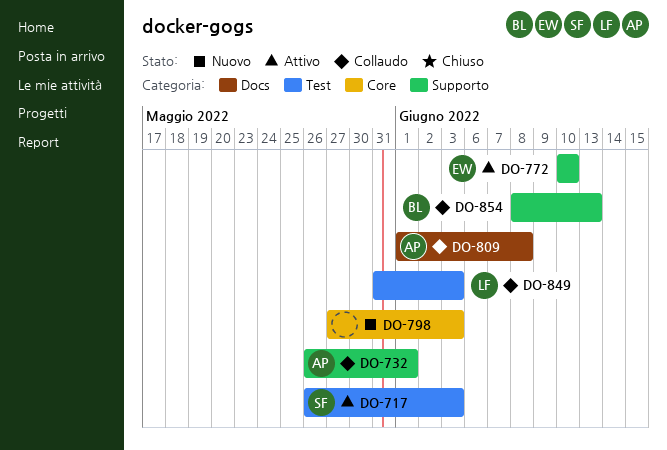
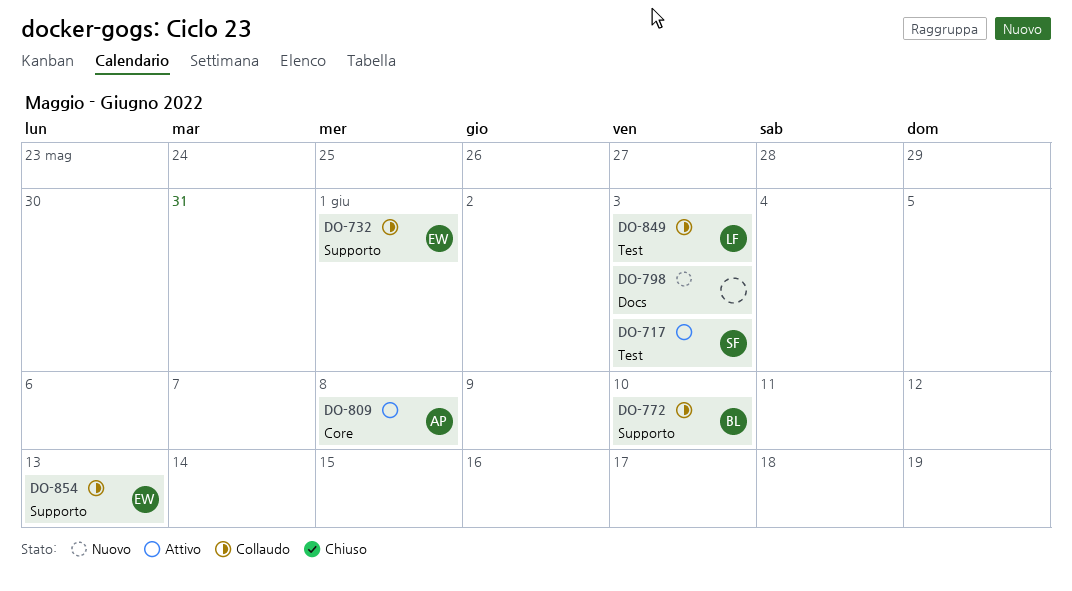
DO-732, owner: AP -> EW
DO-772, status: Attivo -> Collaudo
DO-772, owner: EW -> BL
DO-798, label: Core -> Docs
DO-809, status: Collaudo -> Attivo
DO-809, label: Docs -> Core
DO-854, owner: BL -> EW

